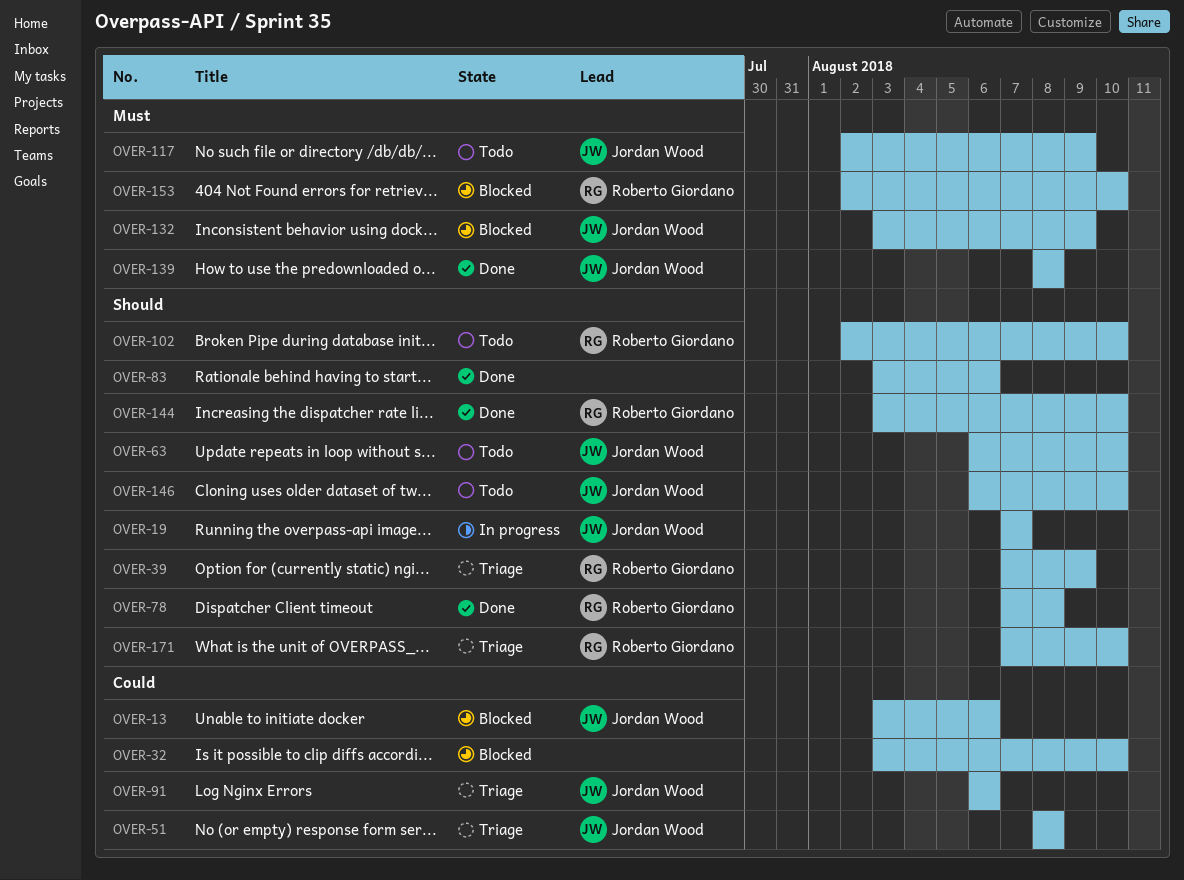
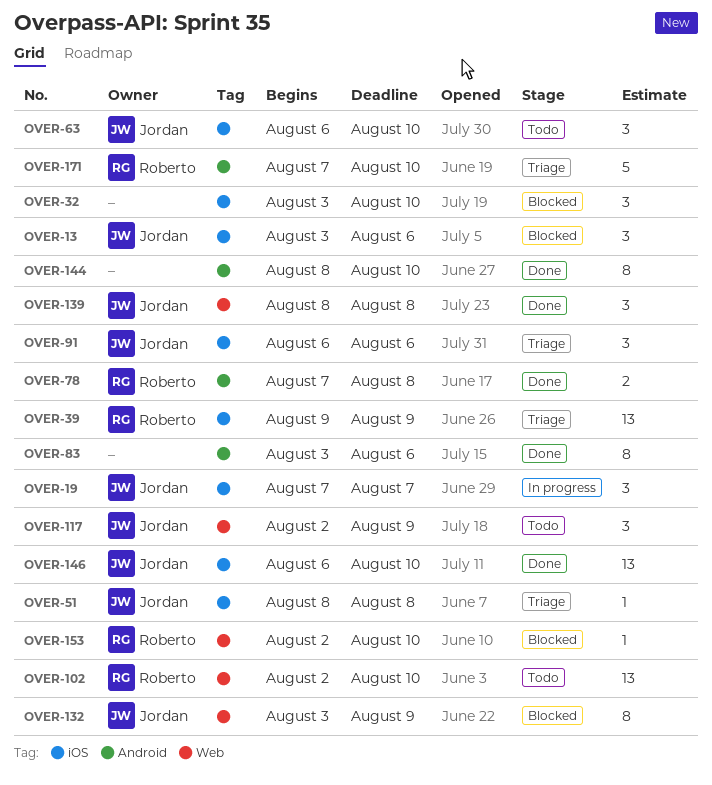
OVER-39, start: Aug 7 -> Aug 9
OVER-144, owner: Roberto Giordano -> none
OVER-144, start: Aug 3 -> Aug 8
OVER-146, status: Todo -> Done

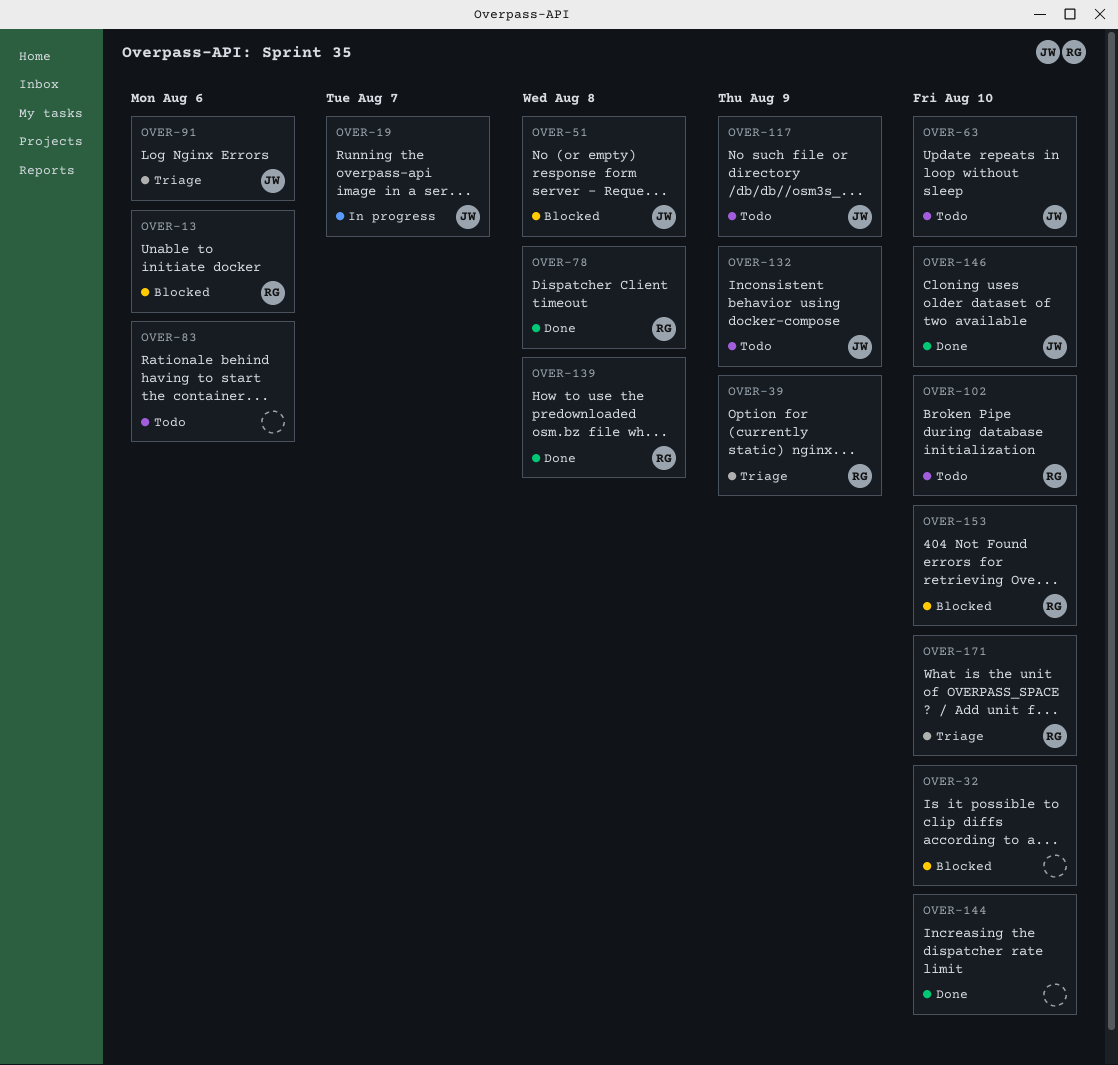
OVER-13, owner: Jordan -> Roberto
OVER-51, status: Triage -> Blocked
OVER-83, status: Done -> Todo
OVER-132, status: Blocked -> Todo
OVER-139, owner: Jordan -> Roberto

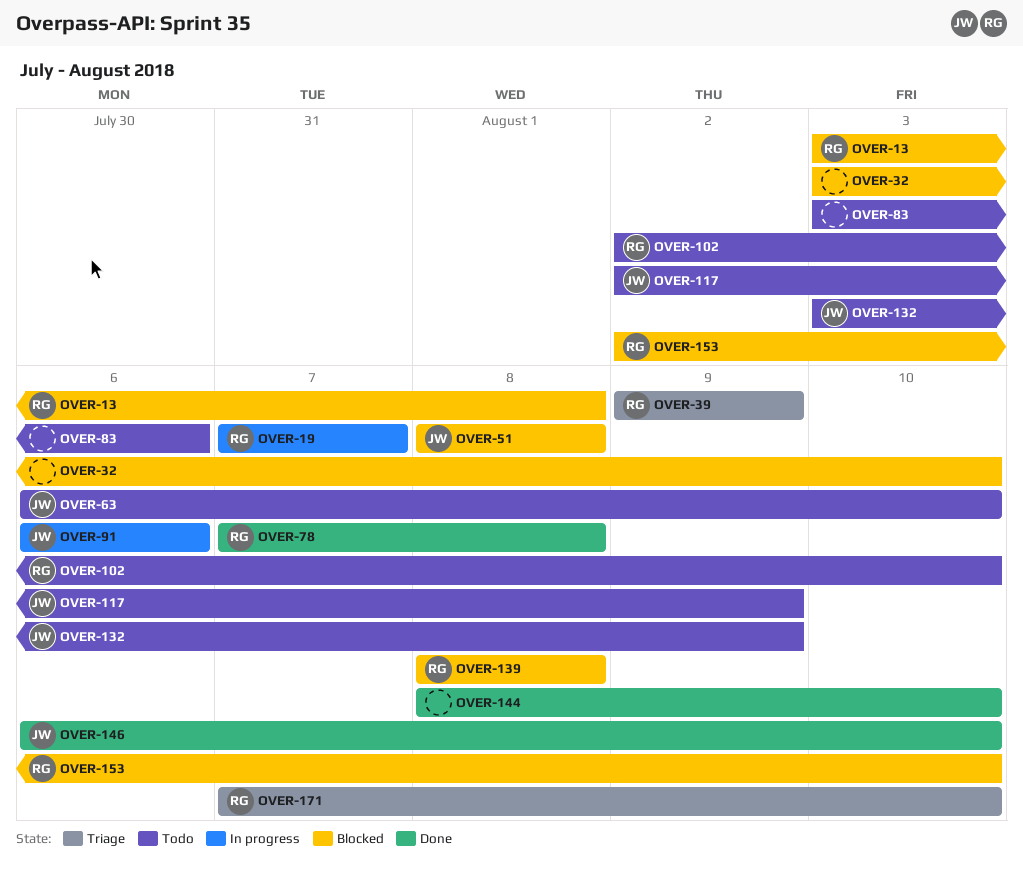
OVER-13, due: Aug 6 -> Aug 8
OVER-19, owner: JW -> RG
OVER-91, status: Triage -> In progress
OVER-139, status: Done -> Blocked

